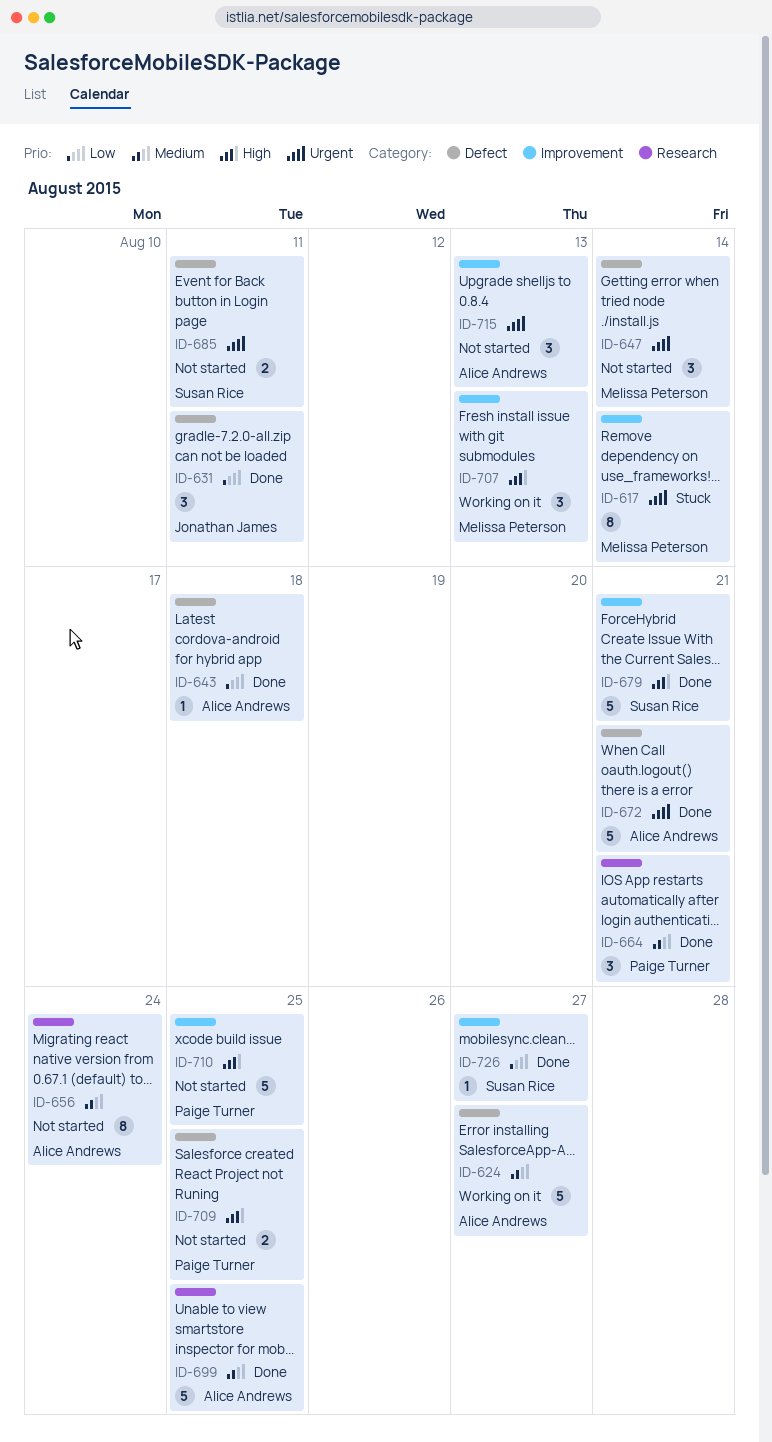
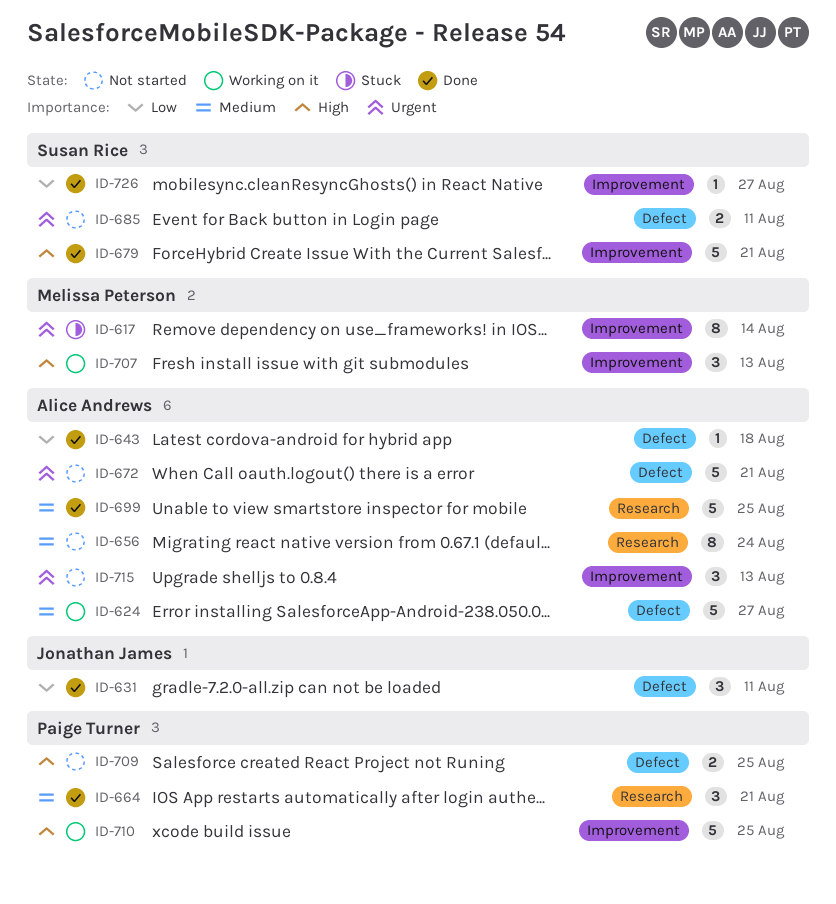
ID-647: present -> none
ID-672, status: Done -> Not started
ID-710, status: Not started -> Working on it

